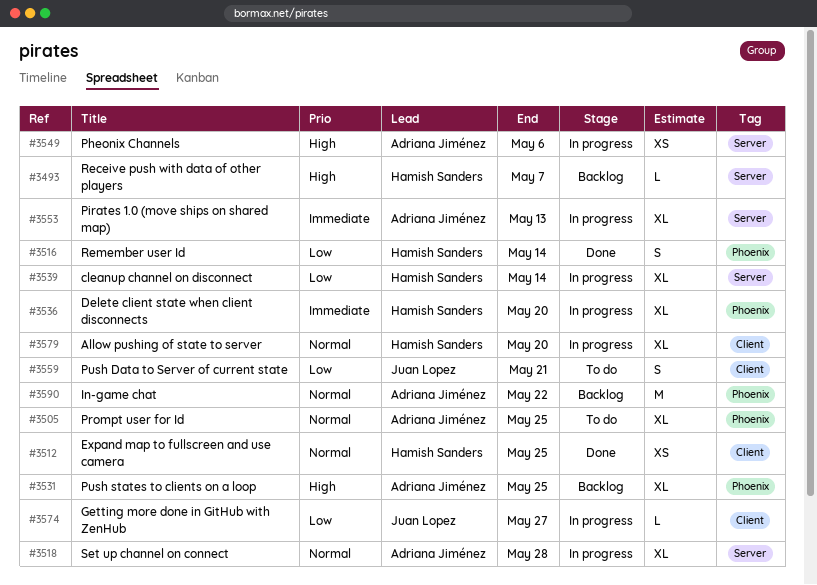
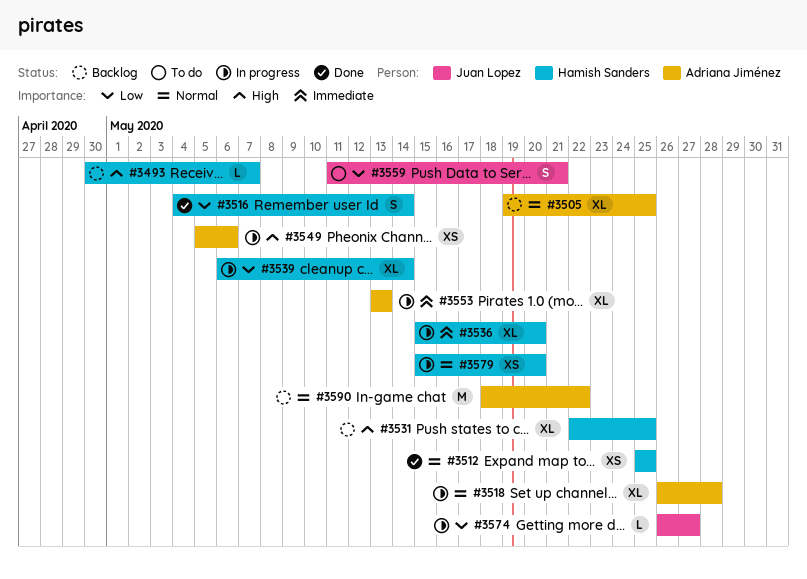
#3505, status: To do -> Backlog
#3531, owner: Adriana Jiménez -> Hamish Sanders
#3579, estimate: XL -> XS

